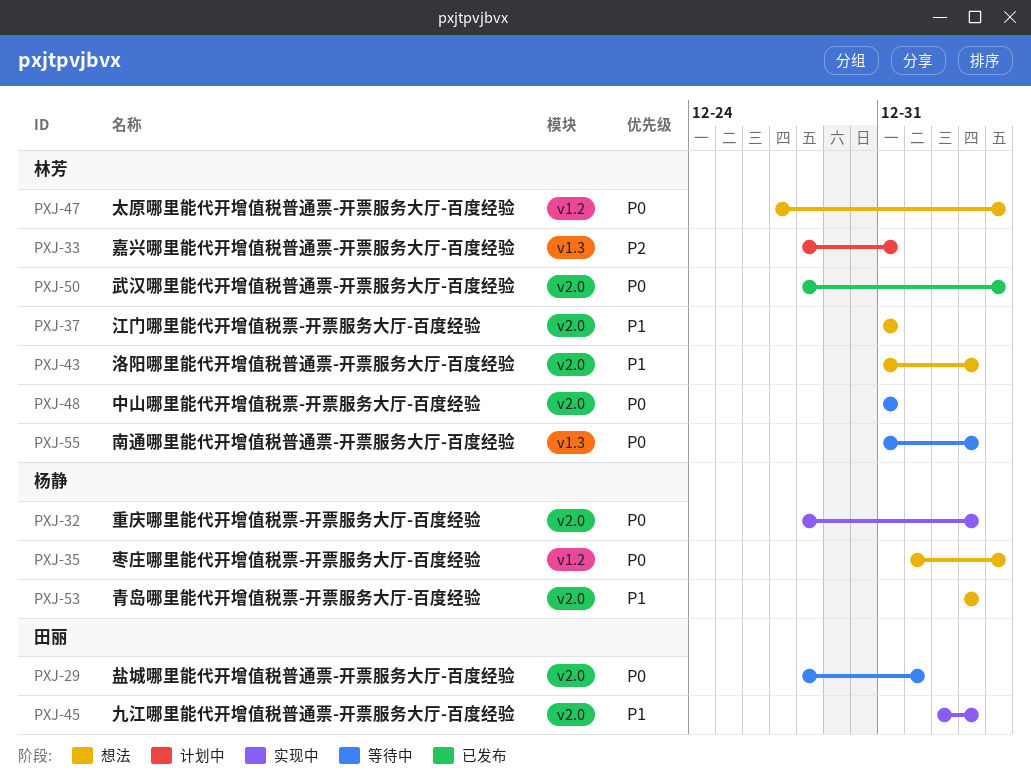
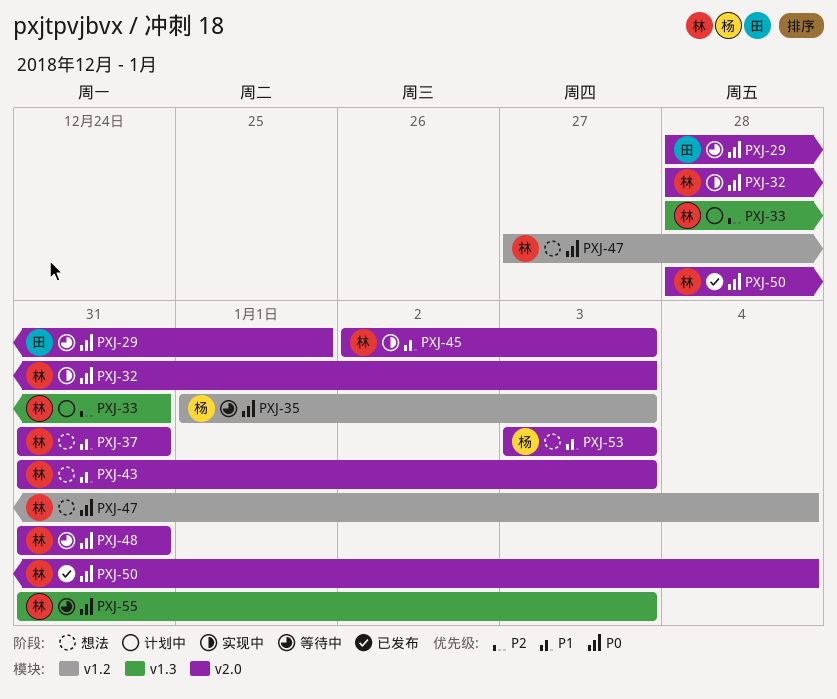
PXJ-32, owner: 杨静 -> 林芳
PXJ-35, status: 想法 -> 等待中
PXJ-35, due: Jan 4 -> Jan 3
PXJ-45, owner: 田丽 -> 林芳

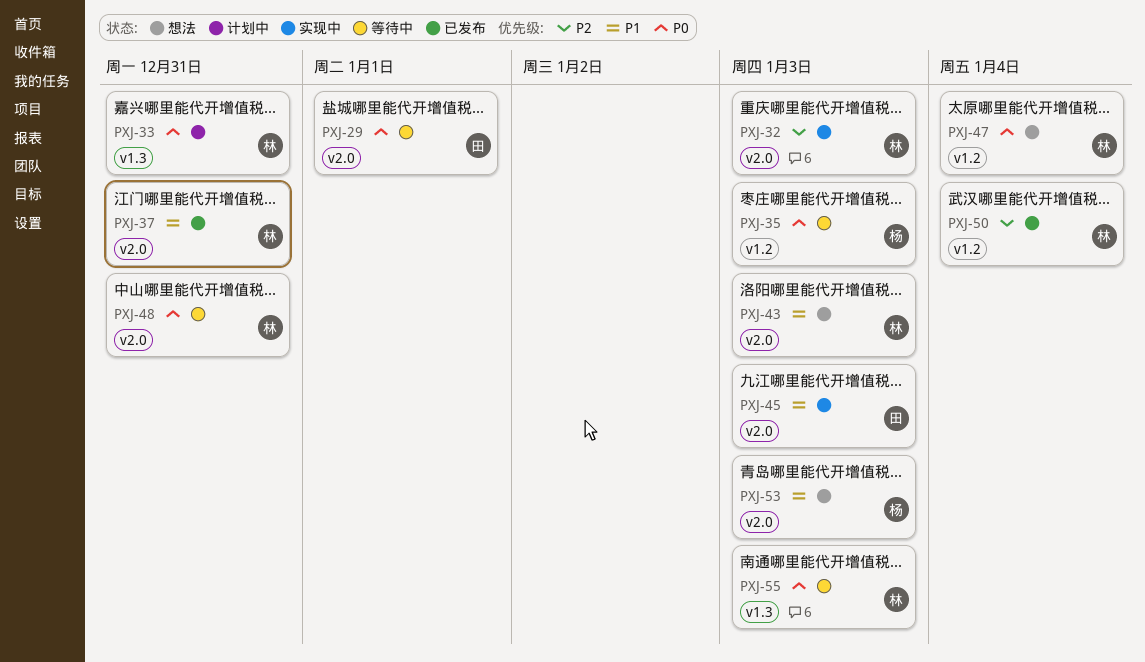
PXJ-32, priority: P0 -> P2
PXJ-33, priority: P2 -> P0
PXJ-37, status: 想法 -> 已发布
PXJ-45, owner: 林 -> 田
PXJ-50, priority: P0 -> P2
PXJ-50, label: v2.0 -> v1.2

